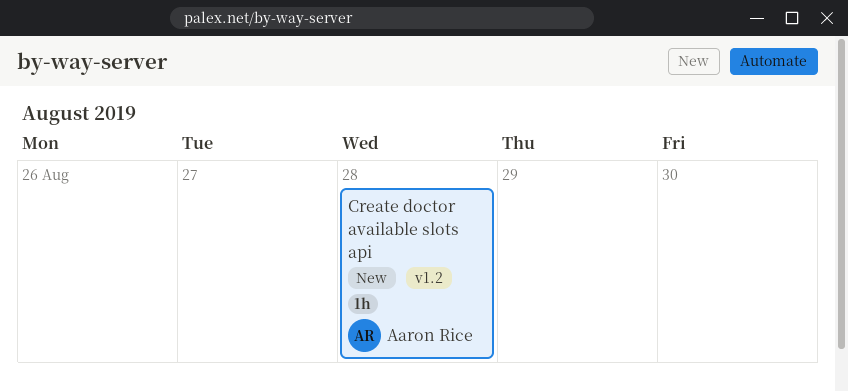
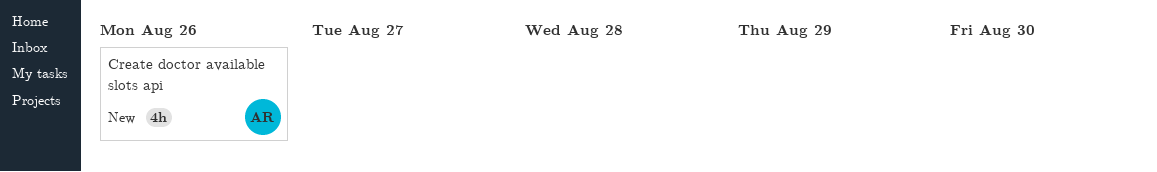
Create doctor available slots api, estimate: 1h -> 4h
Create doctor available slots api, due: Aug 28 -> Aug 26

